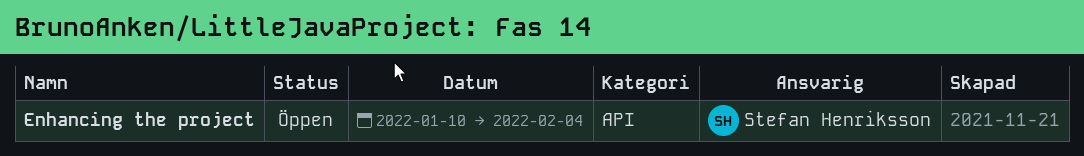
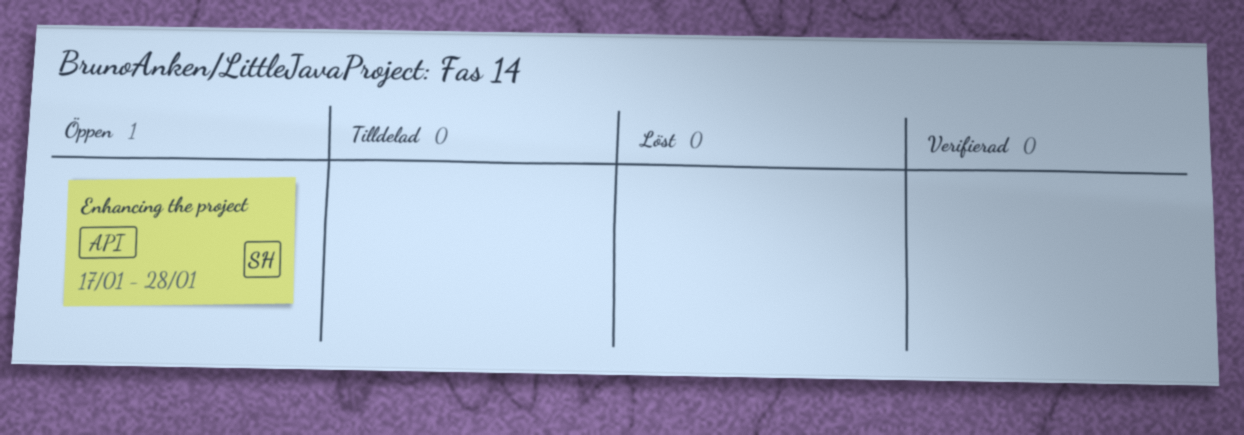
Enhancing the project, start: Jan 10 -> Jan 17
Enhancing the project, due: Feb 4 -> Jan 28

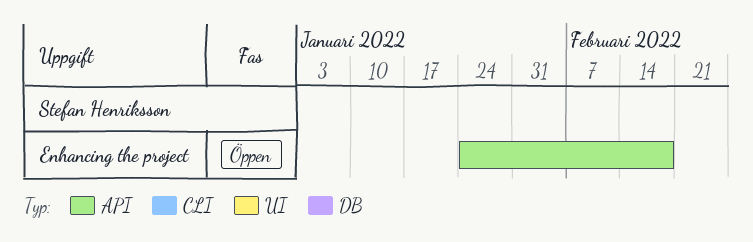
Enhancing the project, start: Jan 17 -> Jan 24
Enhancing the project, due: Jan 28 -> Feb 18

